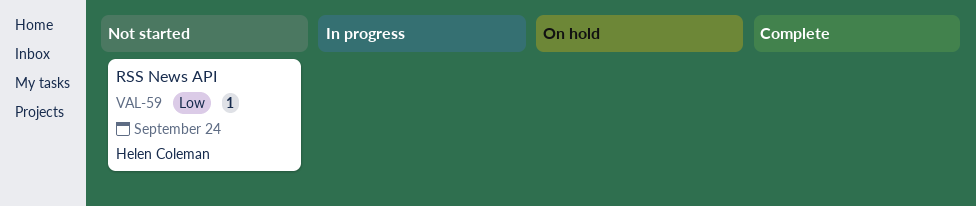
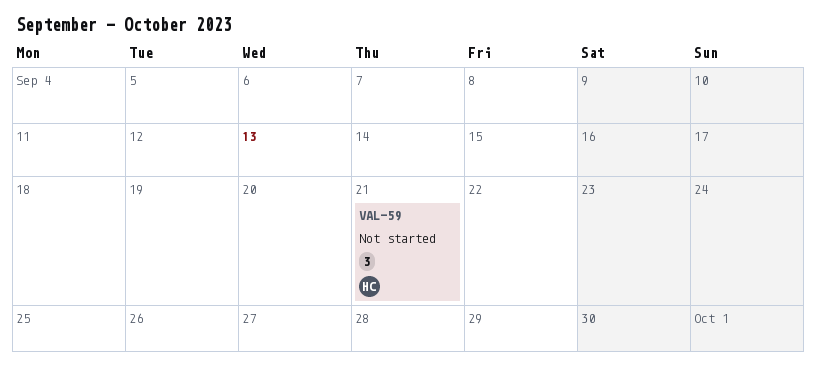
VAL-59, estimate: 1 -> 3
VAL-59, due: Sep 24 -> Sep 21

